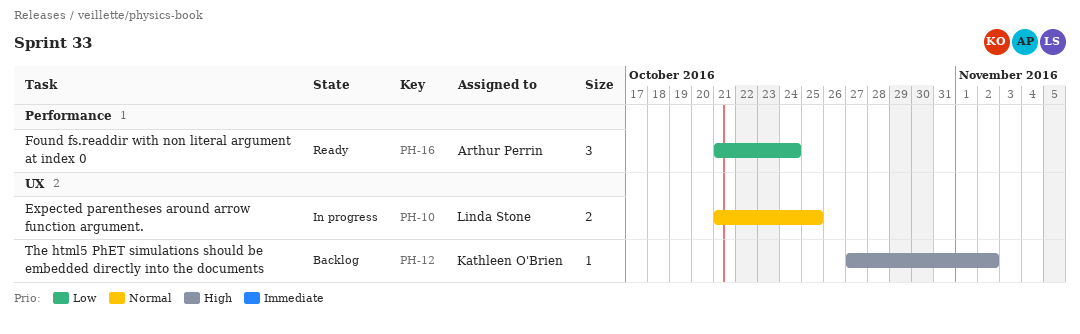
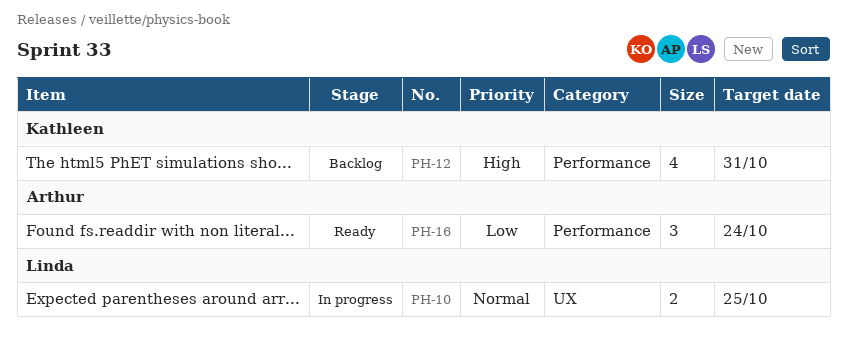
PH-12, label: UX -> Performance
PH-12, estimate: 1 -> 4
PH-12, due: Nov 2 -> Oct 31

